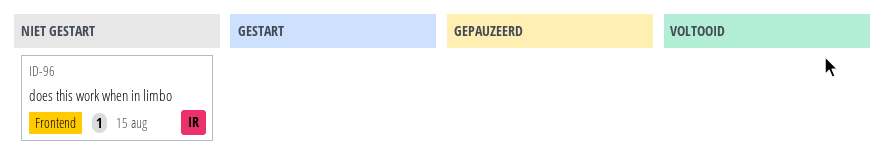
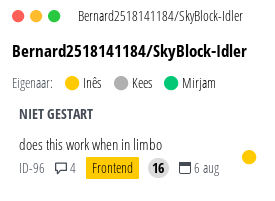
ID-96, estimate: 1 -> 16
ID-96, due: Aug 15 -> Aug 6

